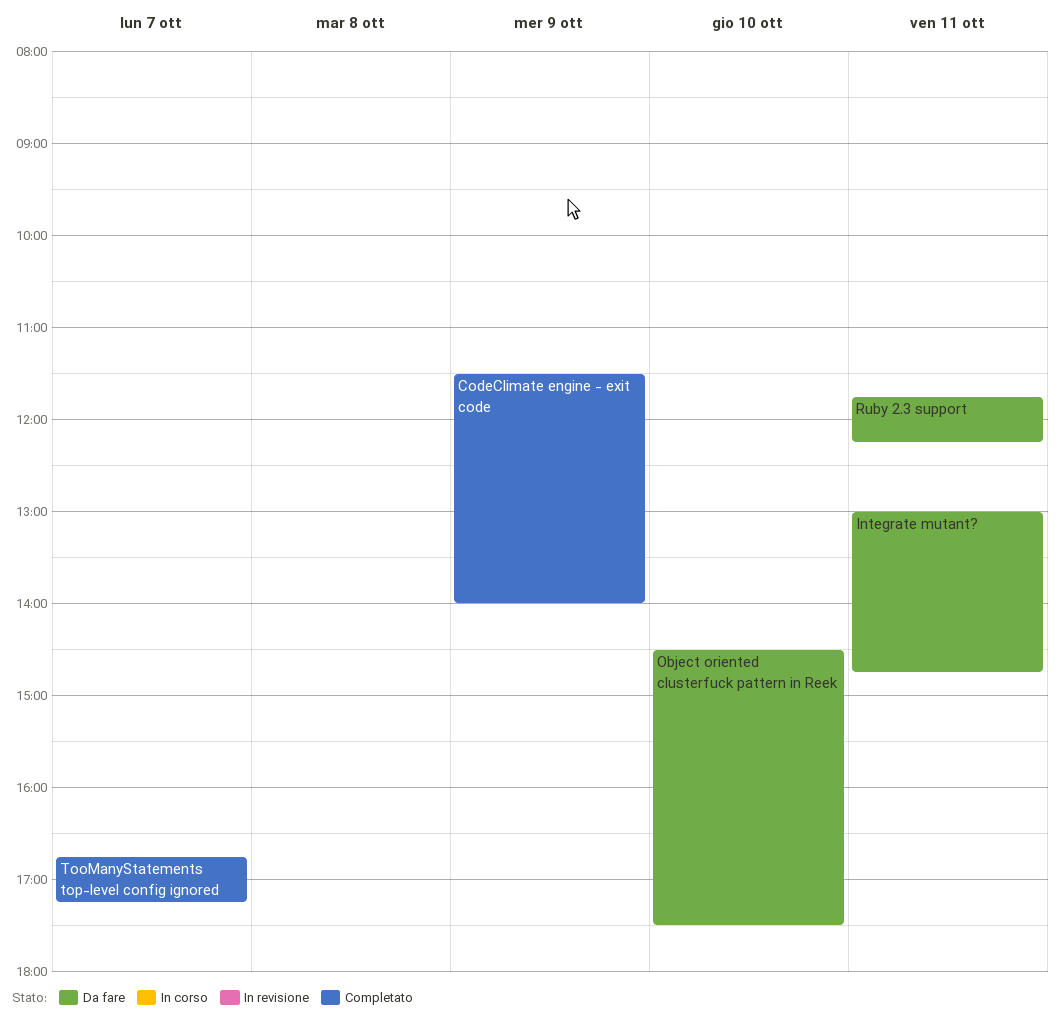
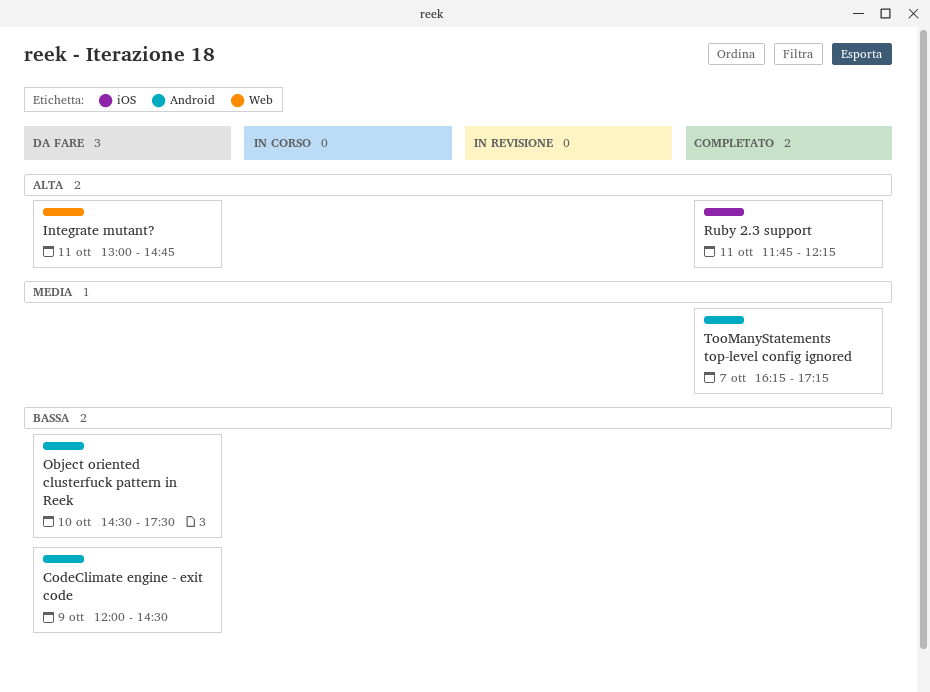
CodeClimate engine - exit code, status: Completato -> Da fare
CodeClimate engine - exit code, begins: 11:30 -> 12:00
CodeClimate engine - exit code, ends: 14:00 -> 14:30
Ruby 2.3 support, status: Da fare -> Completato
TooManyStatements top-level config ignored, begins: 16:45 -> 16:15

